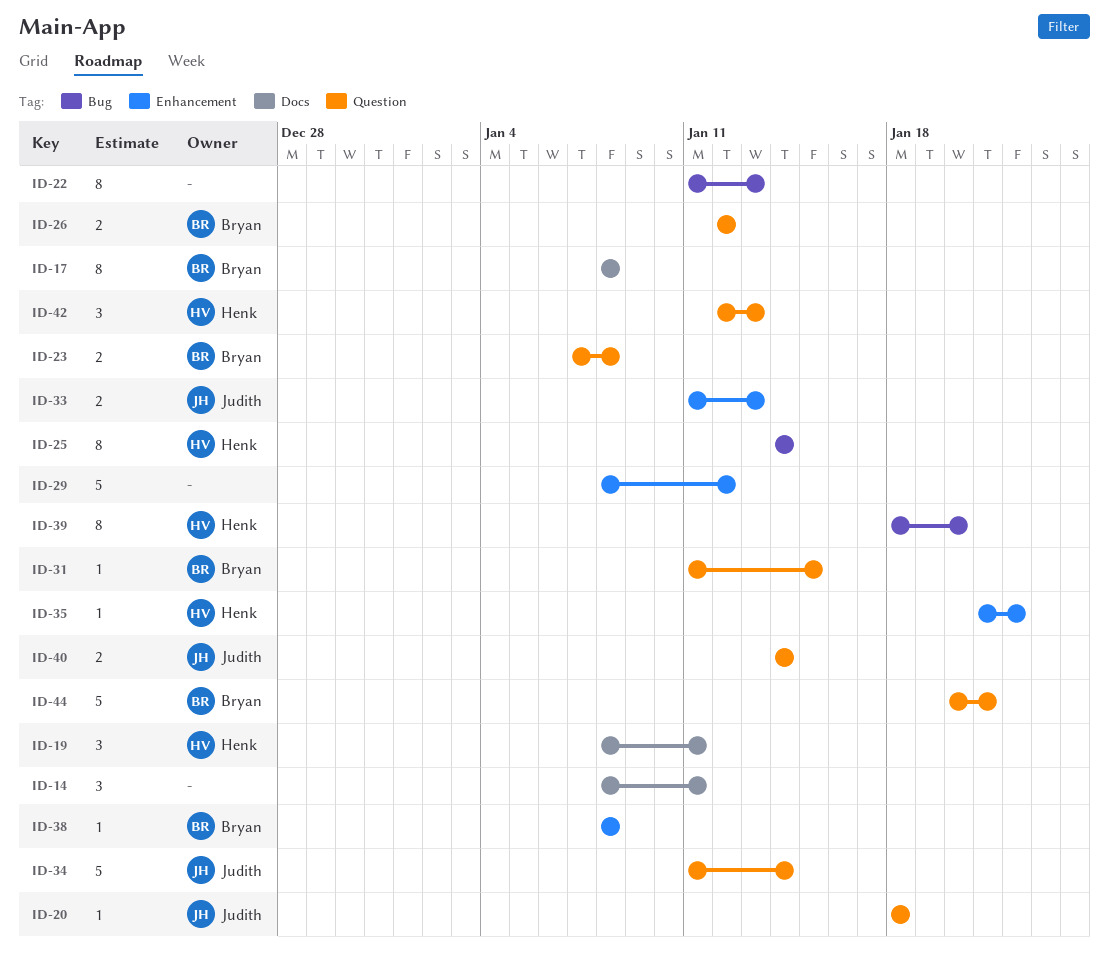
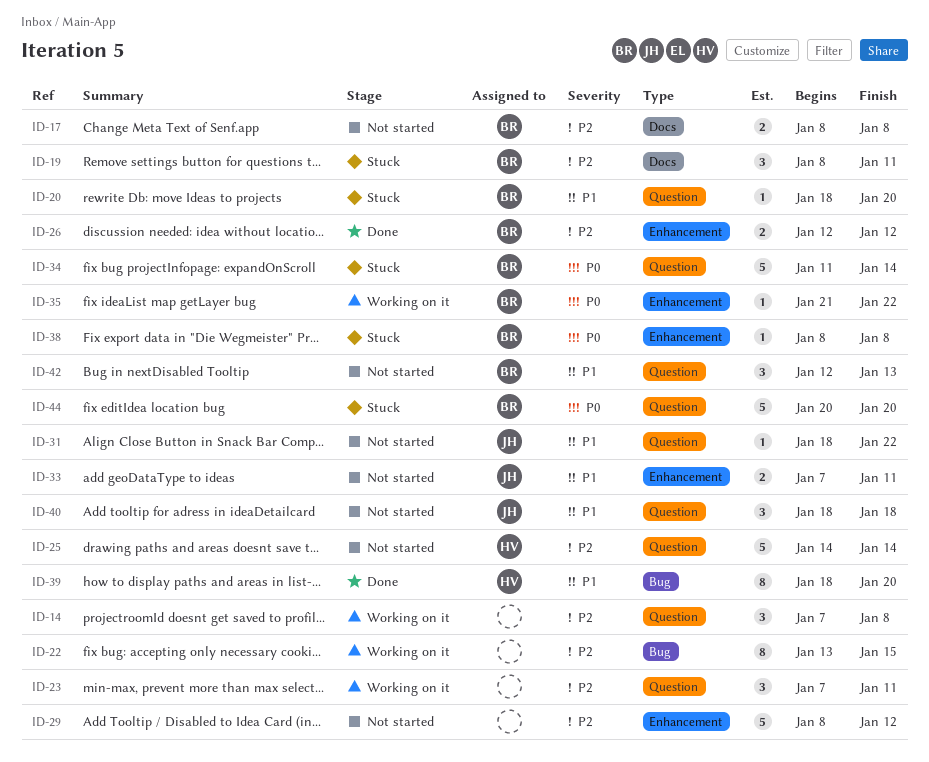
ID-14, label: Docs -> Question
ID-14, start: Jan 8 -> Jan 7
ID-14, due: Jan 11 -> Jan 8
ID-17, estimate: 8 -> 2
ID-19, owner: Henk -> Bryan
ID-20, owner: Judith -> Bryan
ID-20, due: Jan 18 -> Jan 20
ID-22, start: Jan 11 -> Jan 13
ID-22, due: Jan 13 -> Jan 15
ID-23, owner: Bryan -> none
ID-23, estimate: 2 -> 3
ID-23, due: Jan 8 -> Jan 11
ID-25, label: Bug -> Question
ID-25, estimate: 8 -> 5
ID-26, label: Question -> Enhancement
ID-31, owner: Bryan -> Judith
ID-31, start: Jan 11 -> Jan 18
ID-31, due: Jan 15 -> Jan 22
ID-33, start: Jan 11 -> Jan 7
ID-33, due: Jan 13 -> Jan 11
ID-34, owner: Judith -> Bryan
ID-35, owner: Henk -> Bryan
ID-40, estimate: 2 -> 3
ID-40, start: Jan 14 -> Jan 18
ID-40, due: Jan 14 -> Jan 18
ID-42, owner: Henk -> Bryan
ID-44, due: Jan 21 -> Jan 20

